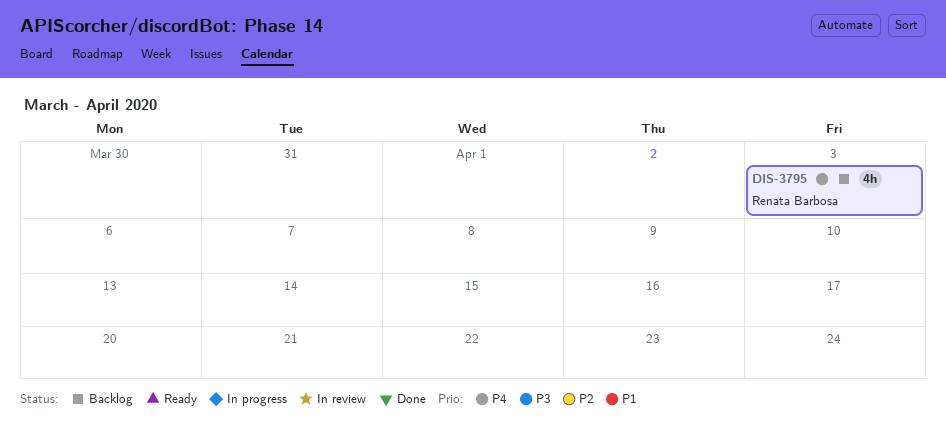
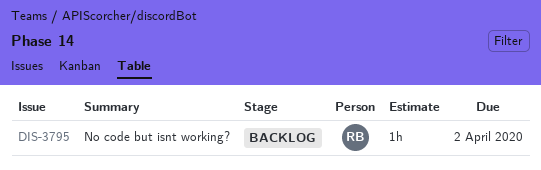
DIS-3795, estimate: 4h -> 1h
DIS-3795, due: Apr 3 -> Apr 2

